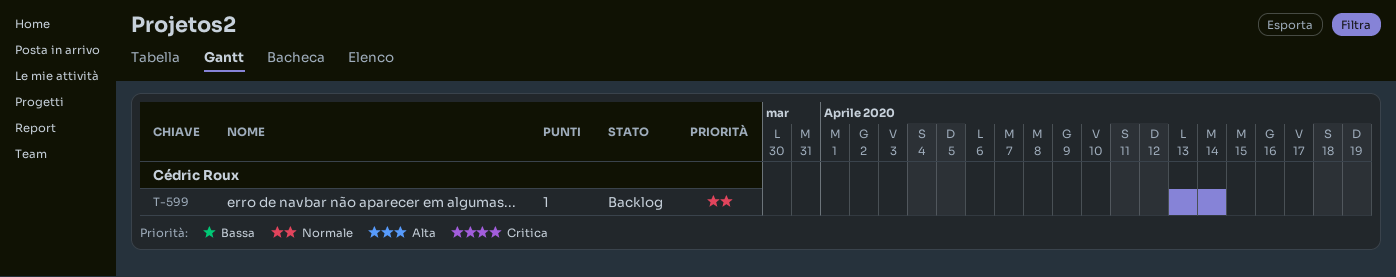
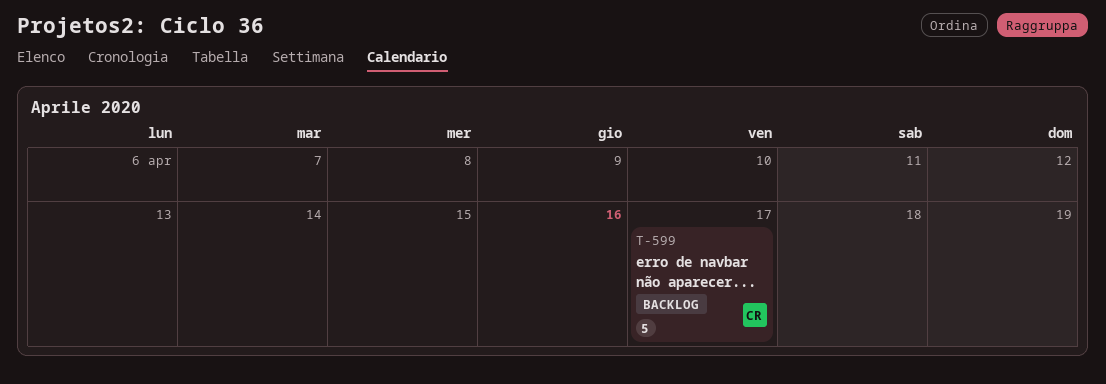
T-599, estimate: 1 -> 5
T-599, due: Apr 14 -> Apr 17

